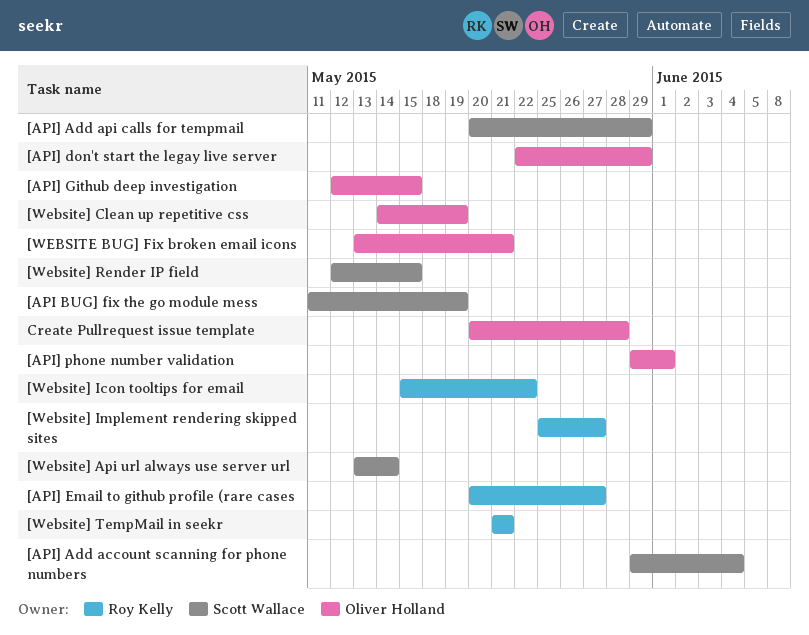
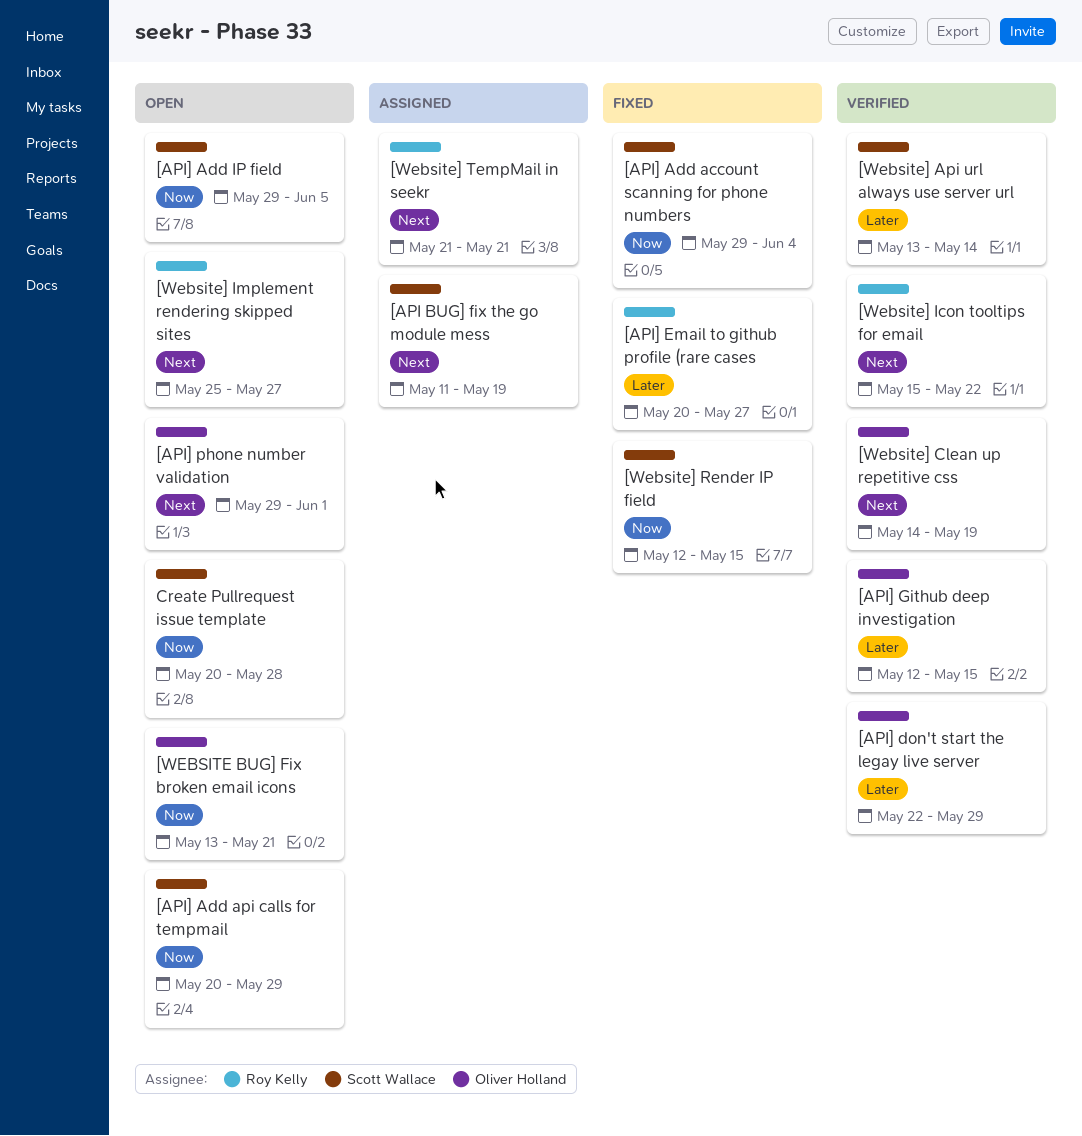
[API] Add IP field: none -> present
Create Pullrequest issue template, owner: Oliver Holland -> Scott Wallace

